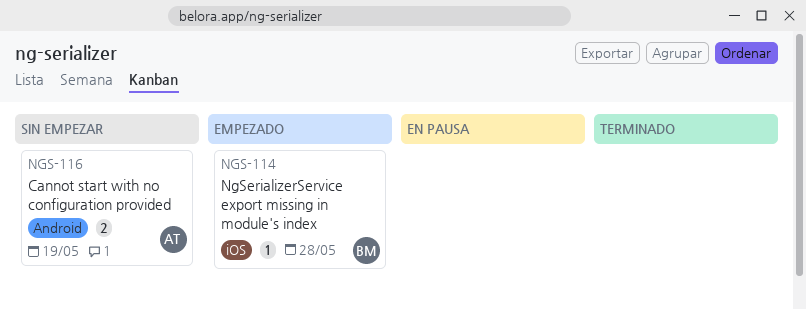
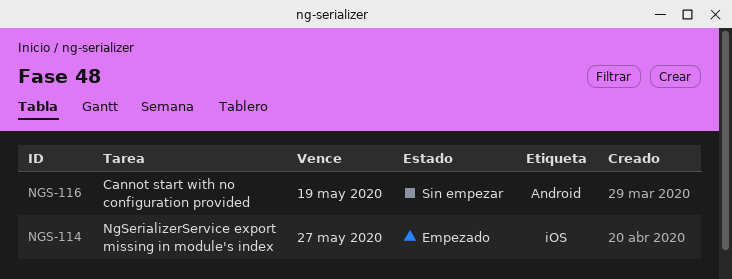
NGS-114, due: May 28 -> May 27

